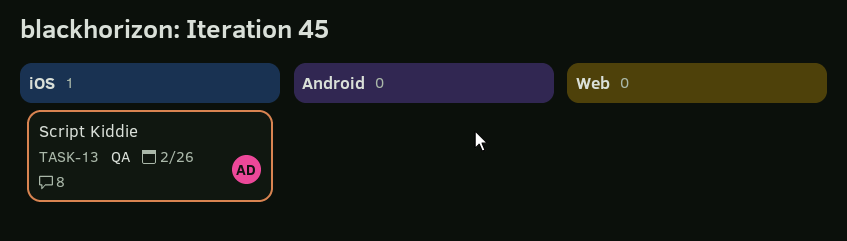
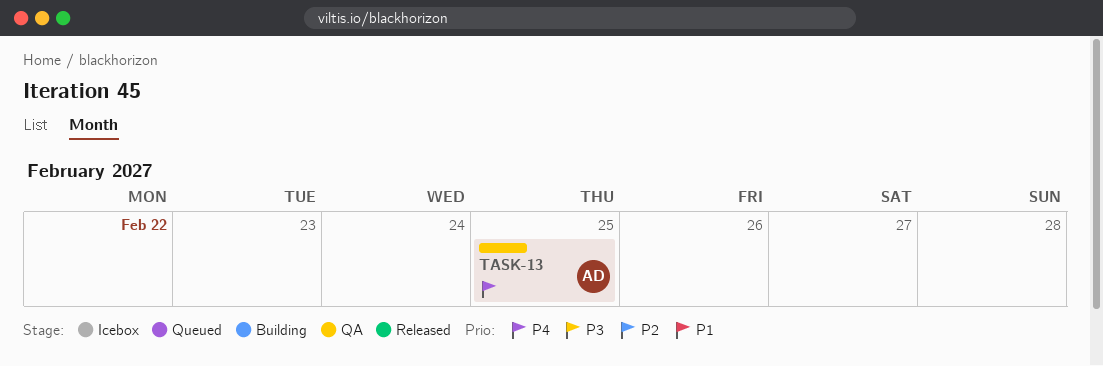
TASK-13, due: Feb 26 -> Feb 25

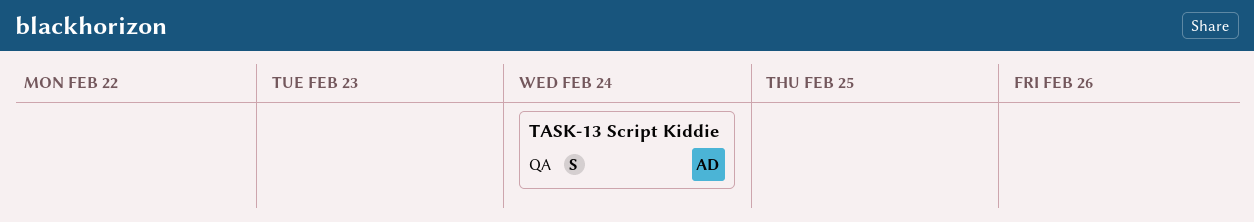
TASK-13, due: Feb 25 -> Feb 24

